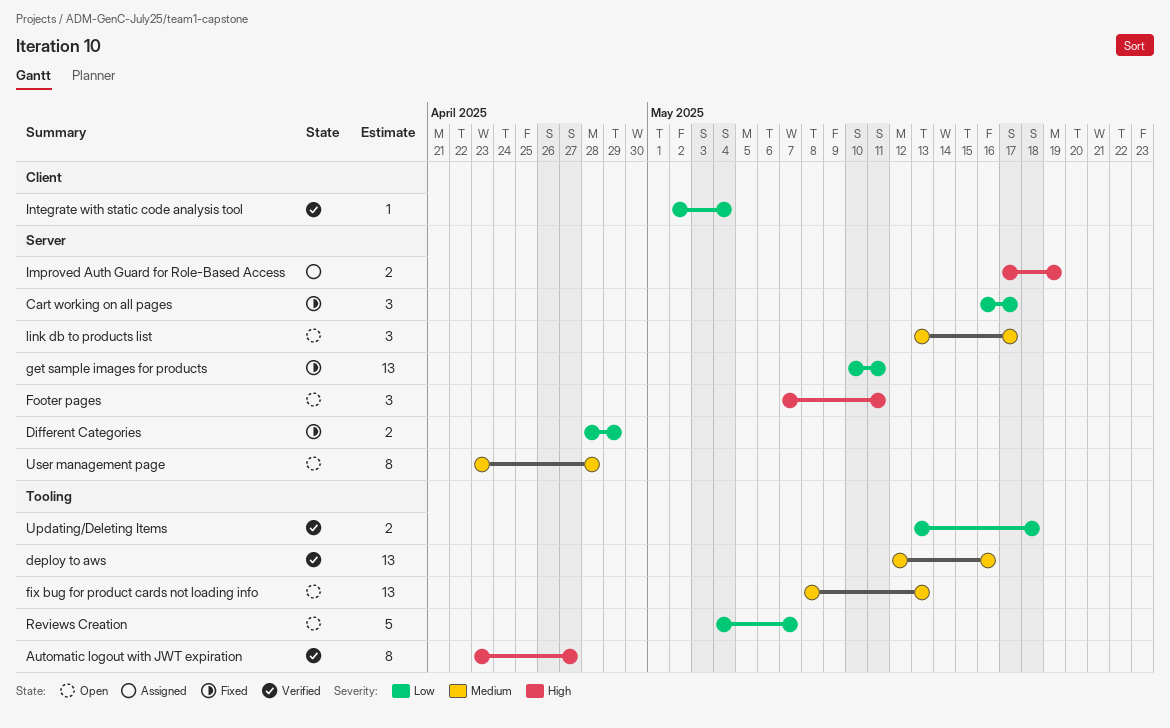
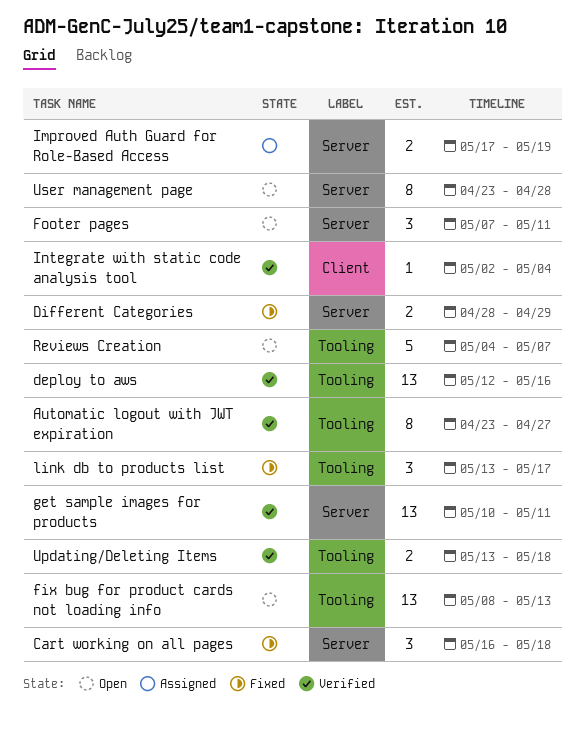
Cart working on all pages, due: May 17 -> May 18
get sample images for products, status: Fixed -> Verified
link db to products list, status: Open -> Fixed
link db to products list, label: Server -> Tooling

